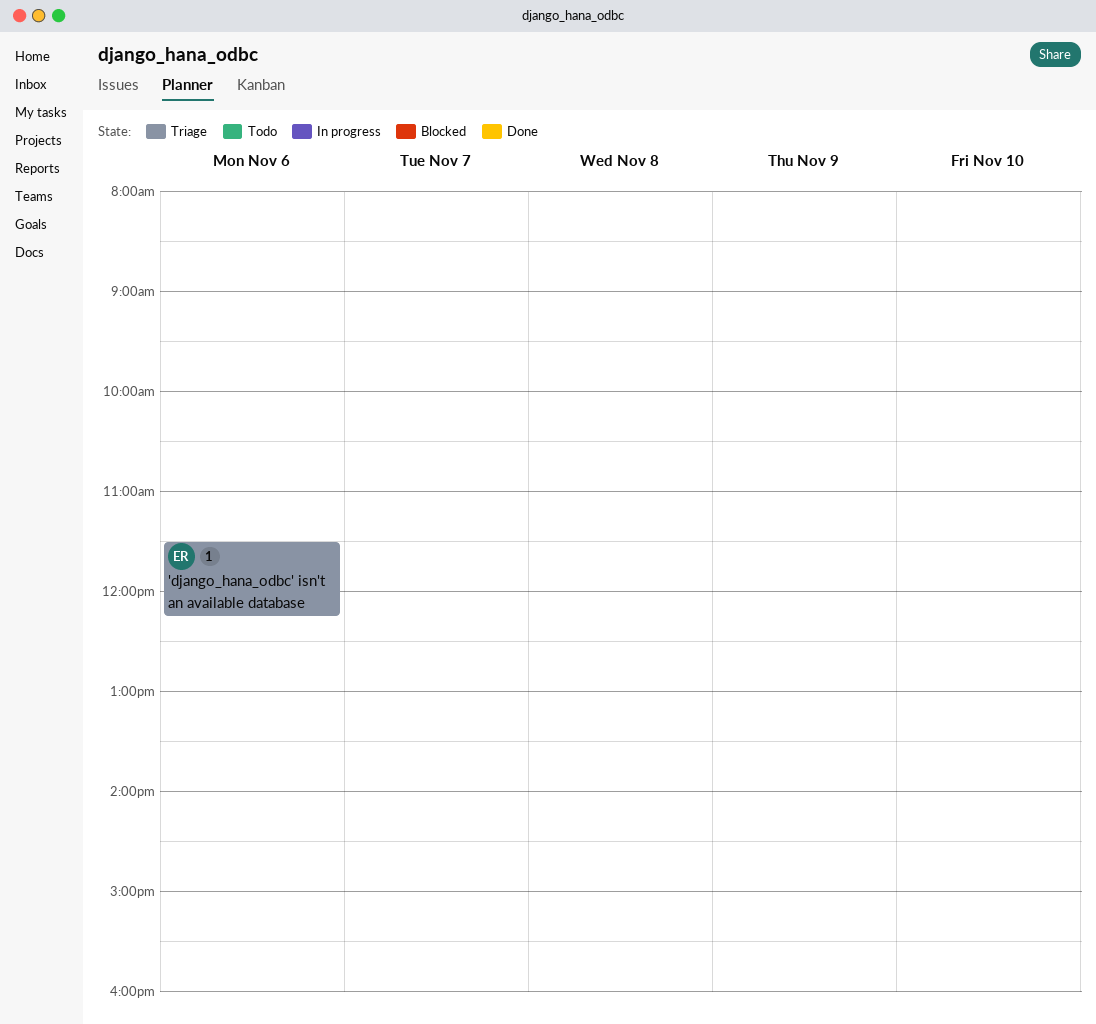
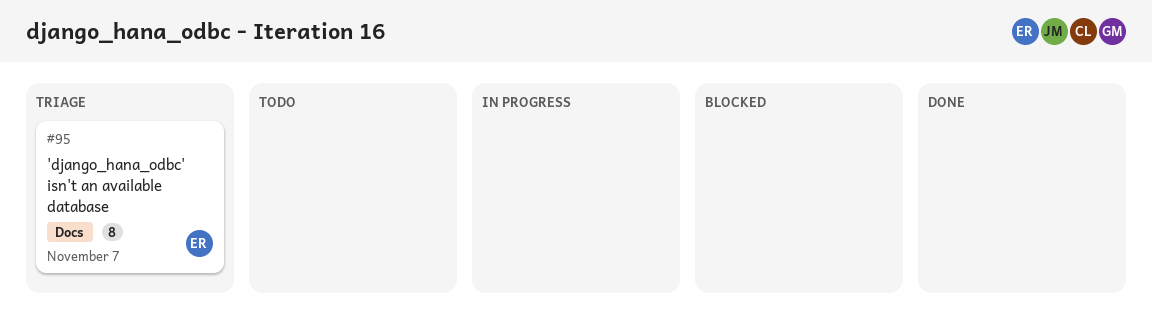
'django_hana_odbc' isn't an available database, estimate: 1 -> 8
'django_hana_odbc' isn't an available database, day: Nov 6 -> Nov 7

